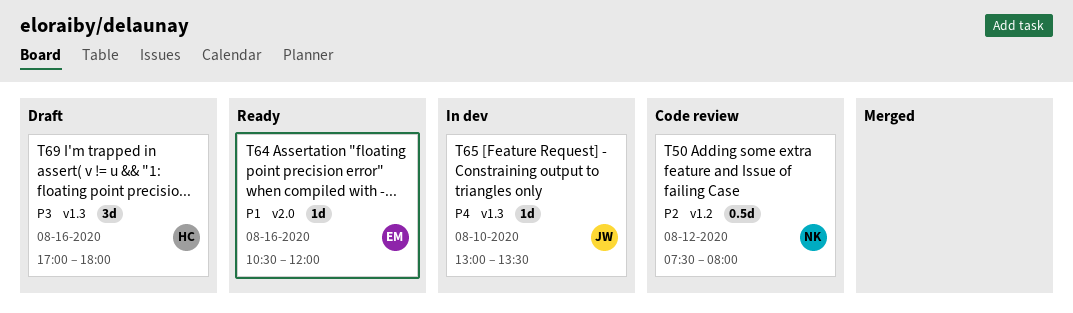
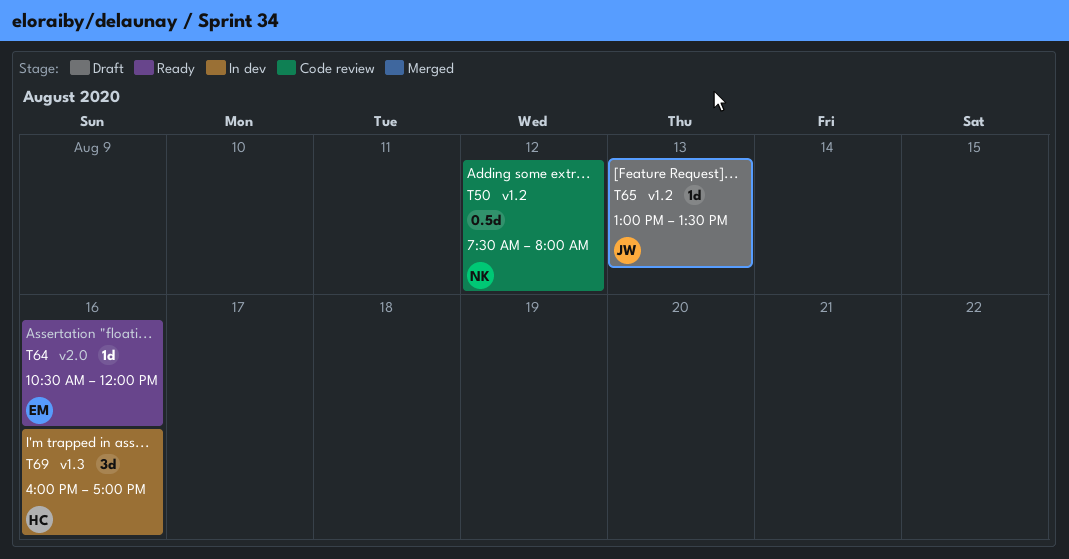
T65, status: In dev -> Draft
T65, label: v1.3 -> v1.2
T65, day: Aug 10 -> Aug 13
T69, status: Draft -> In dev
T69, begins: 17:00 -> 16:00
T69, ends: 18:00 -> 17:00

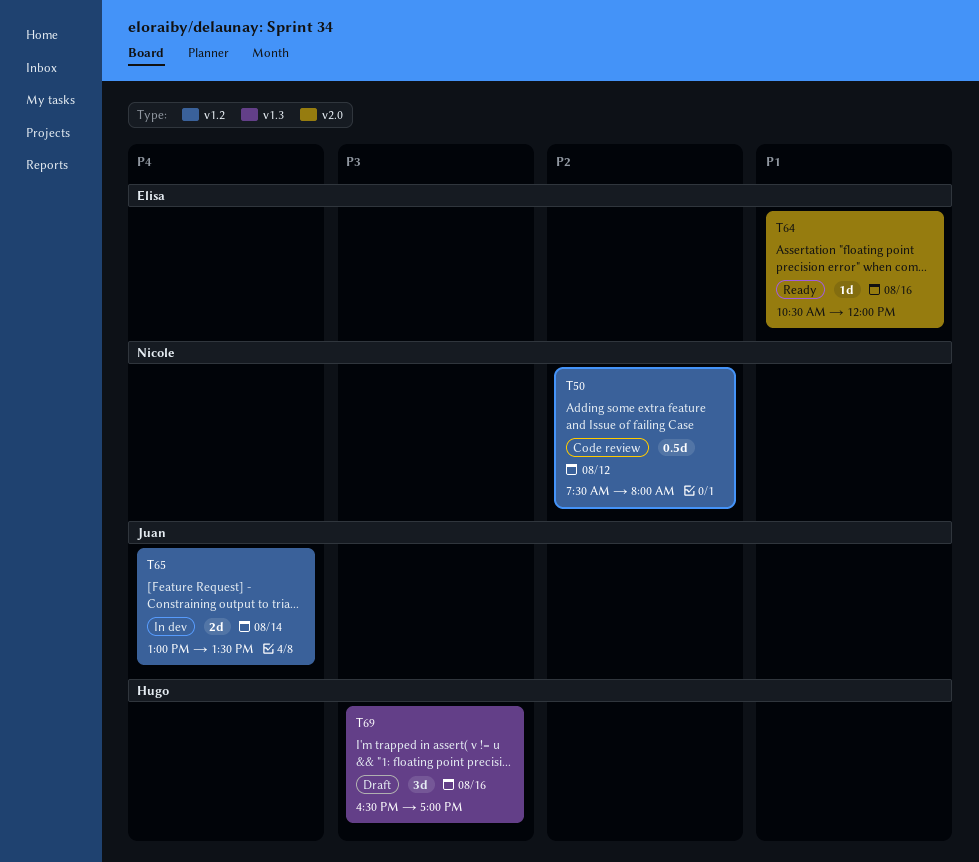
T65, status: Draft -> In dev
T65, estimate: 1d -> 2d
T65, day: Aug 13 -> Aug 14
T69, status: In dev -> Draft
T69, begins: 16:00 -> 16:30

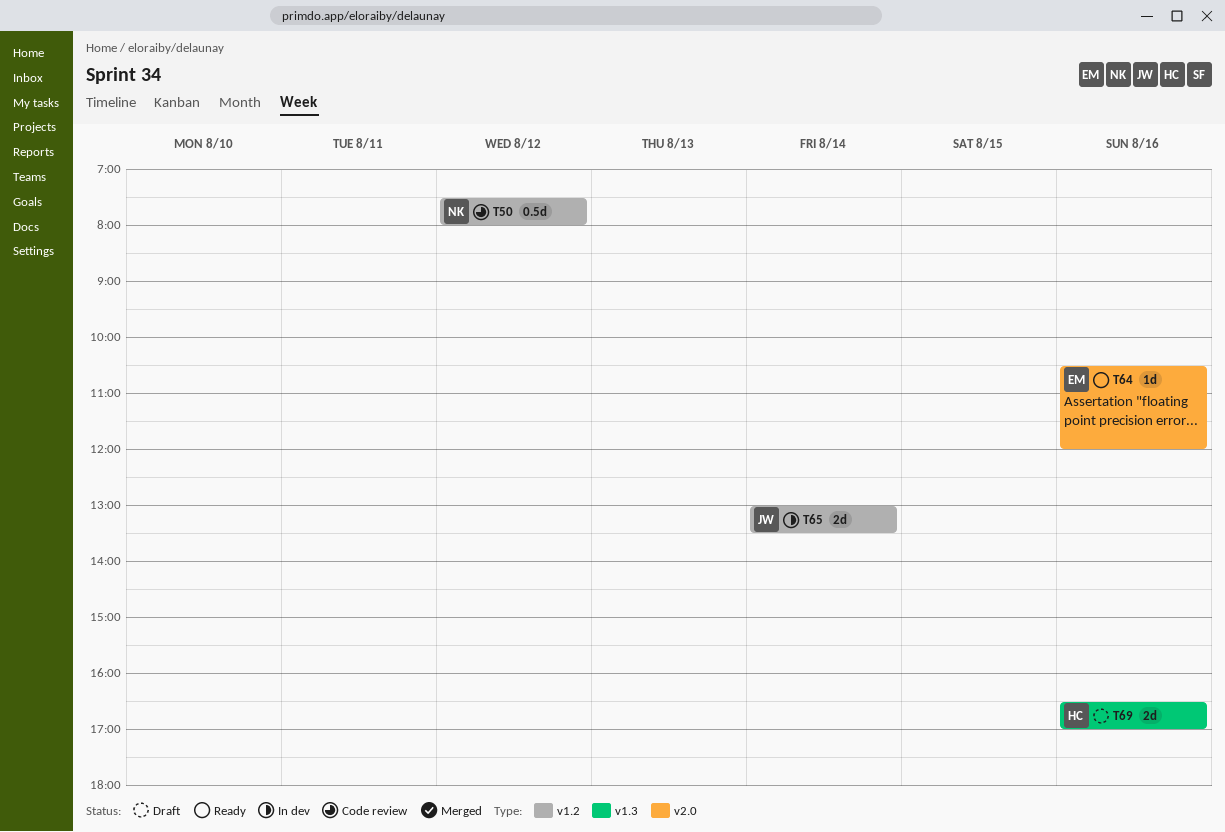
T69, estimate: 3d -> 2d

